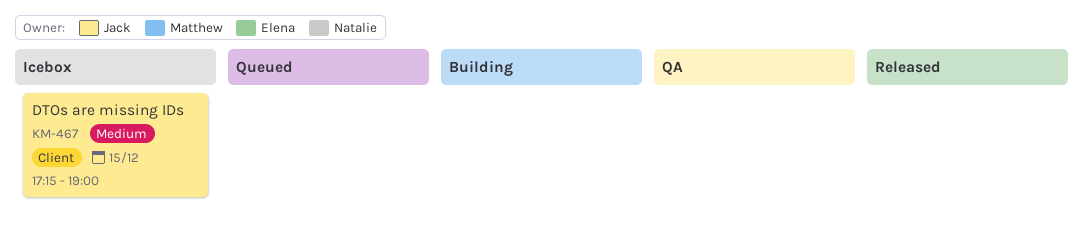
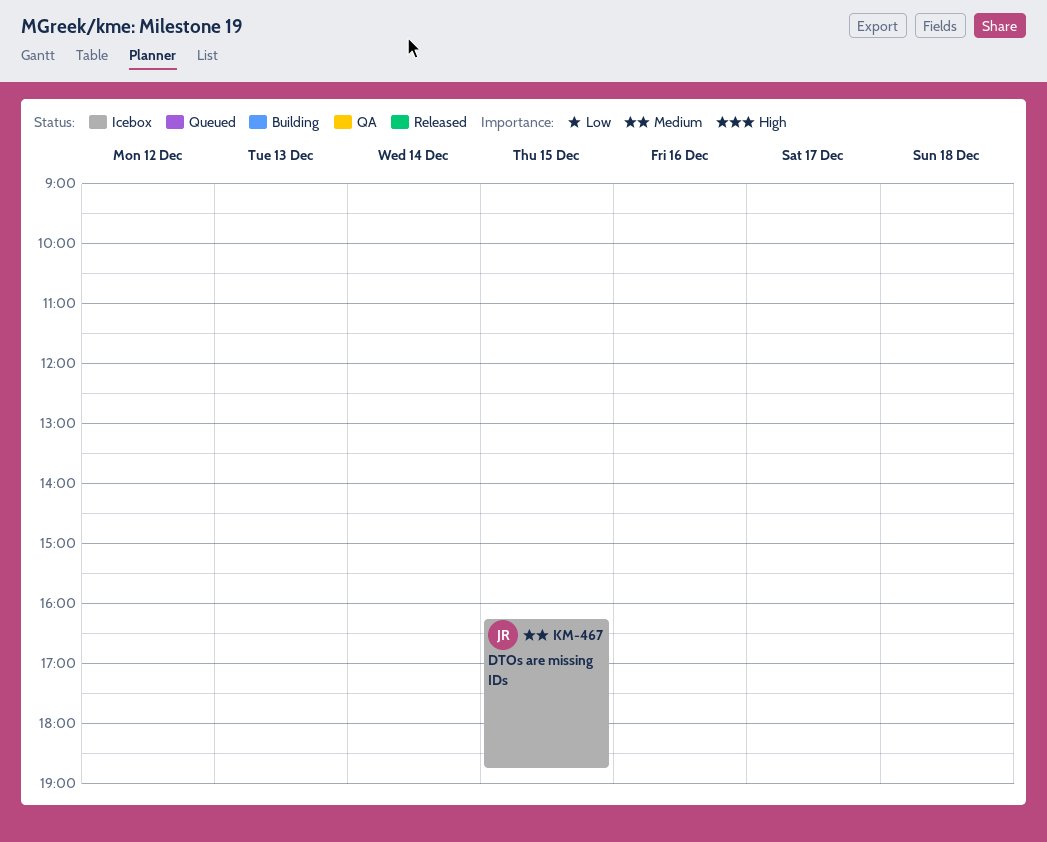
KM-467, begins: 17:15 -> 16:15
KM-467, ends: 19:00 -> 18:45

